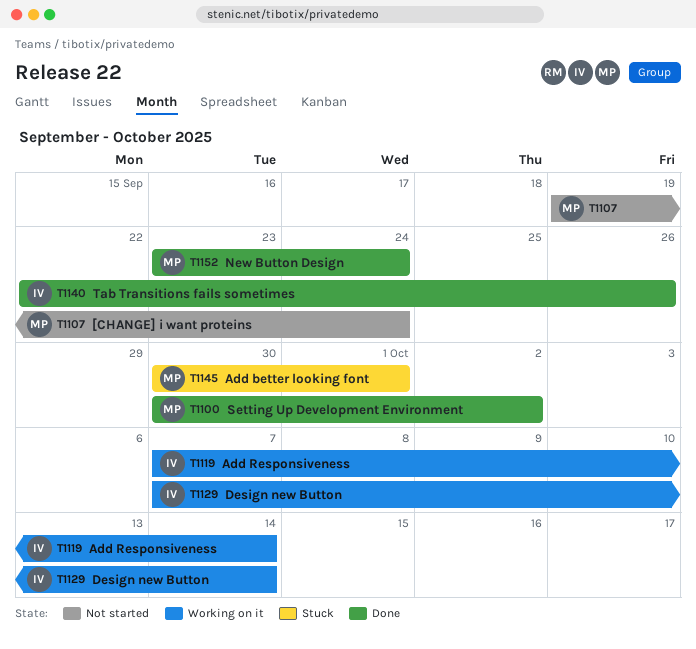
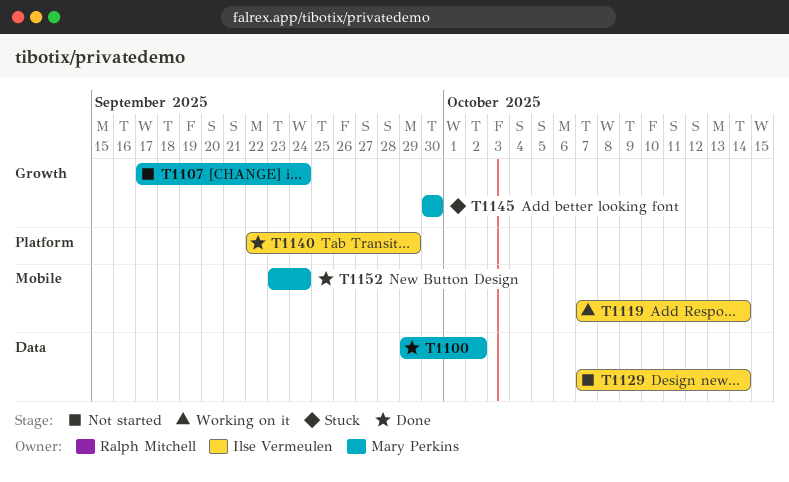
T1100, start: Sep 30 -> Sep 29
T1107, start: Sep 19 -> Sep 17
T1129, status: Working on it -> Not started
T1140, due: Sep 26 -> Sep 29
T1145, due: Oct 1 -> Sep 30

